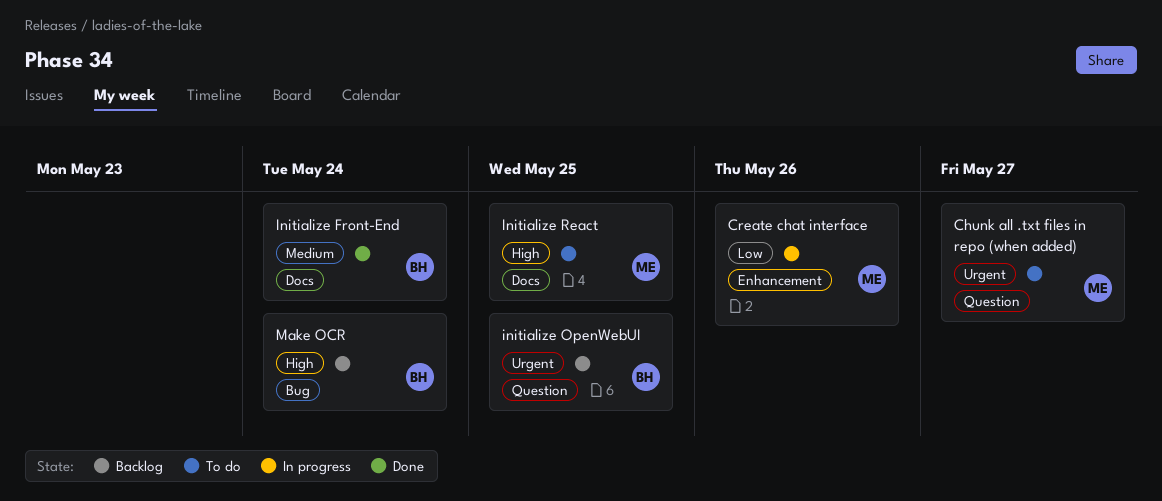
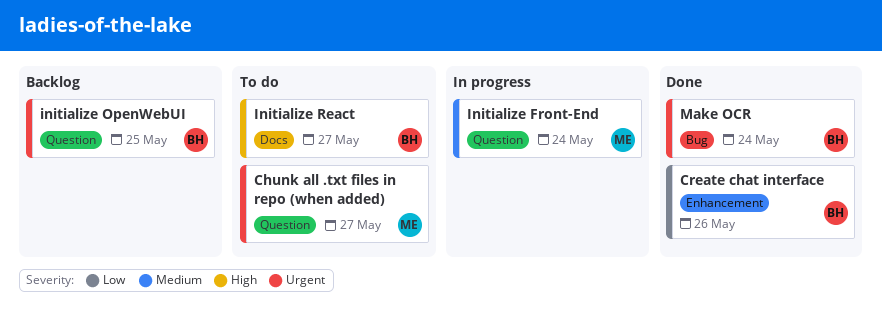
Create chat interface, status: In progress -> Done
Create chat interface, owner: ME -> BH
Initialize Front-End, status: Done -> In progress
Initialize Front-End, owner: BH -> ME
Initialize Front-End, label: Docs -> Question
Initialize React, owner: ME -> BH
Initialize React, due: May 25 -> May 27
Make OCR, status: Backlog -> Done
Make OCR, priority: High -> Urgent

